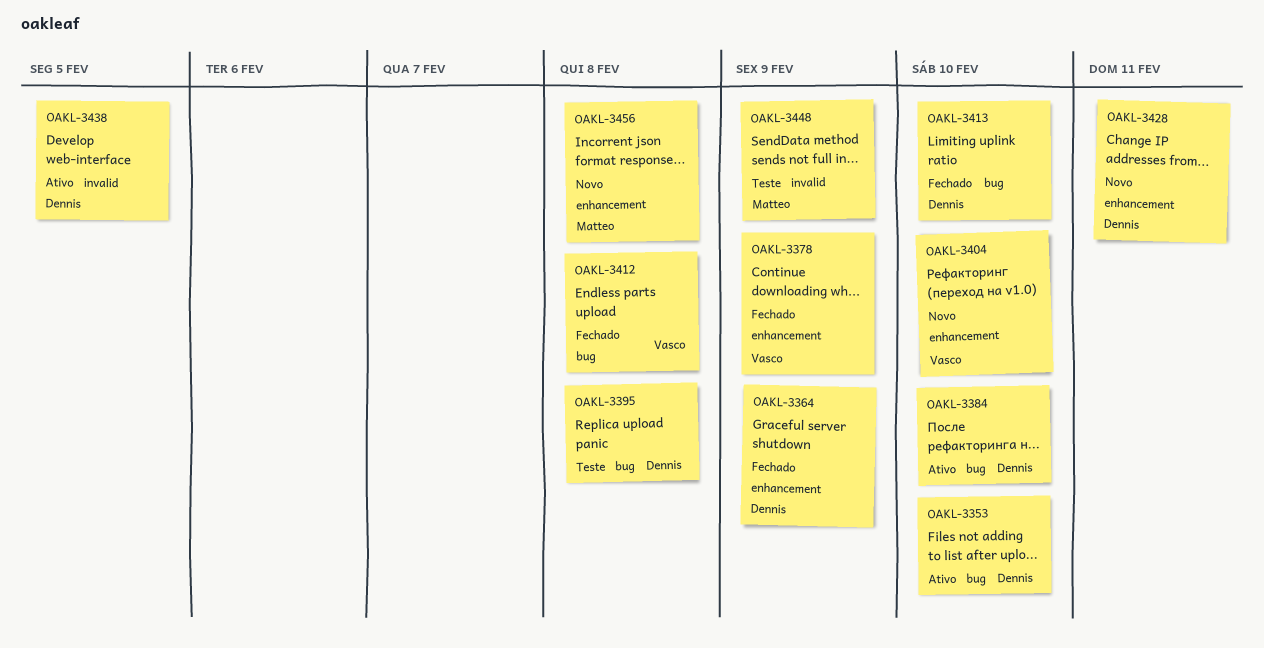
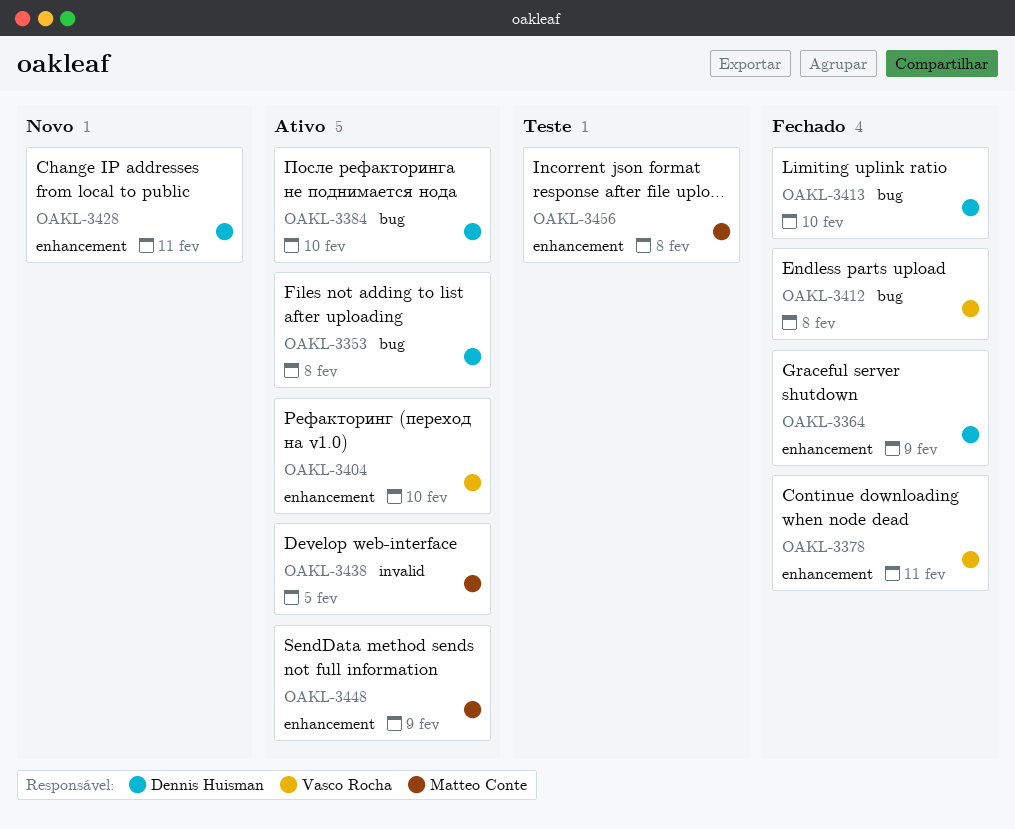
OAKL-3353, due: Feb 10 -> Feb 8
OAKL-3378, due: Feb 9 -> Feb 11
OAKL-3395: present -> none
OAKL-3404, status: Novo -> Ativo
OAKL-3438, owner: Dennis Huisman -> Matteo Conte
OAKL-3448, status: Teste -> Ativo
OAKL-3448, label: invalid -> enhancement
OAKL-3456, status: Novo -> Teste

